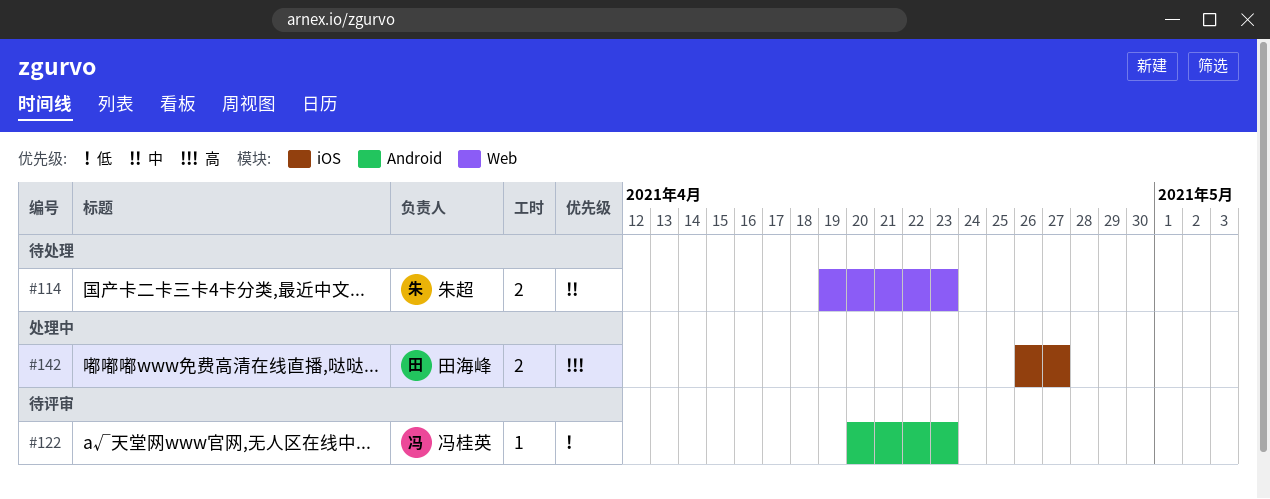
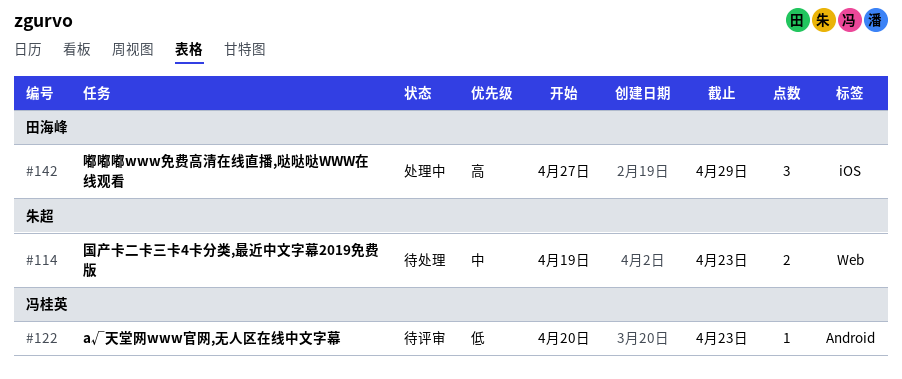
#142, estimate: 2 -> 3
#142, start: Apr 26 -> Apr 27
#142, due: Apr 27 -> Apr 29

